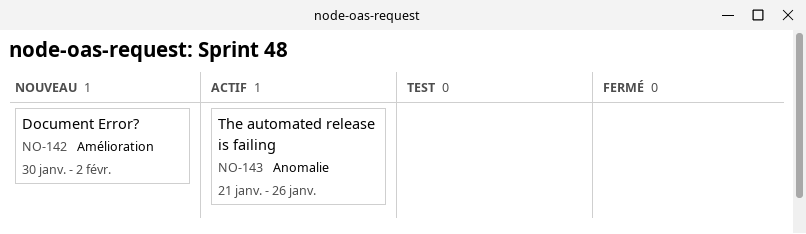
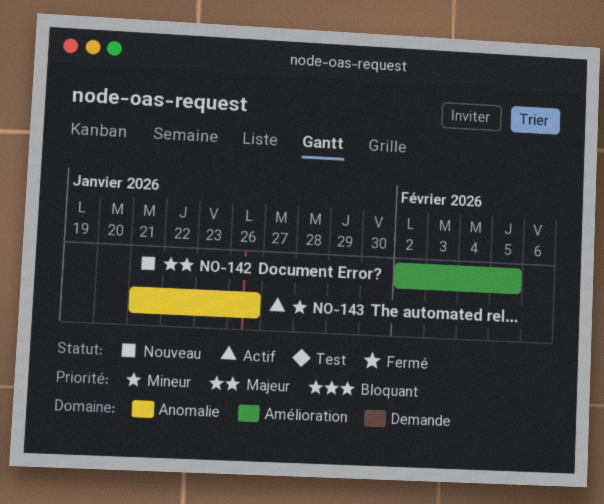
NO-142, start: Jan 30 -> Feb 2
NO-142, due: Feb 2 -> Feb 5

